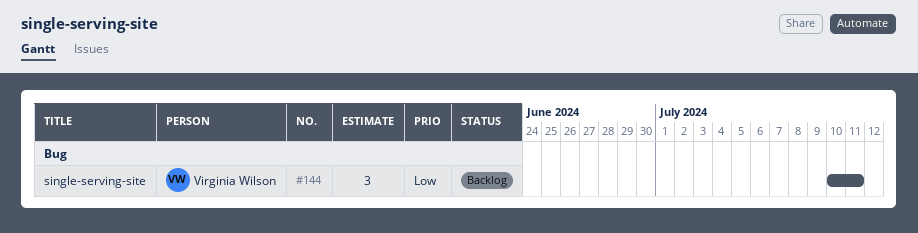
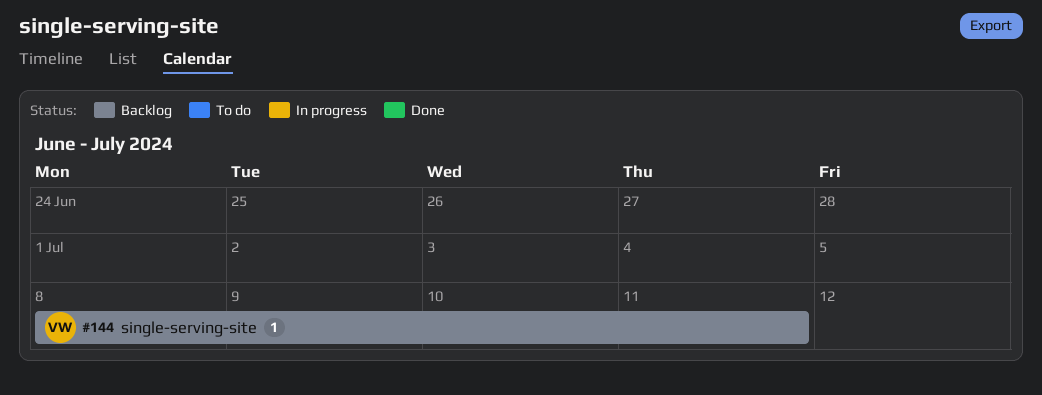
#144, estimate: 3 -> 1
#144, start: Jul 10 -> Jul 8

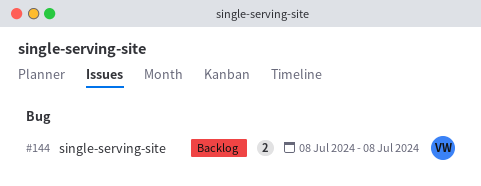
#144, estimate: 1 -> 2
#144, due: Jul 11 -> Jul 8

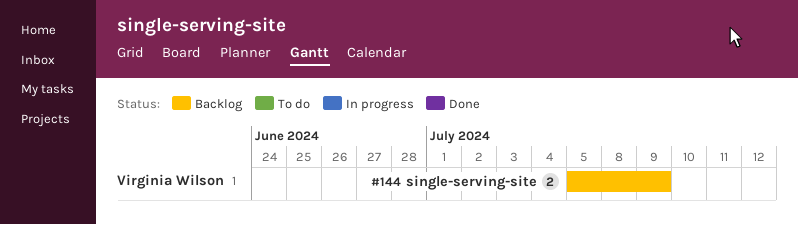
#144, start: Jul 8 -> Jul 5
#144, due: Jul 8 -> Jul 9

